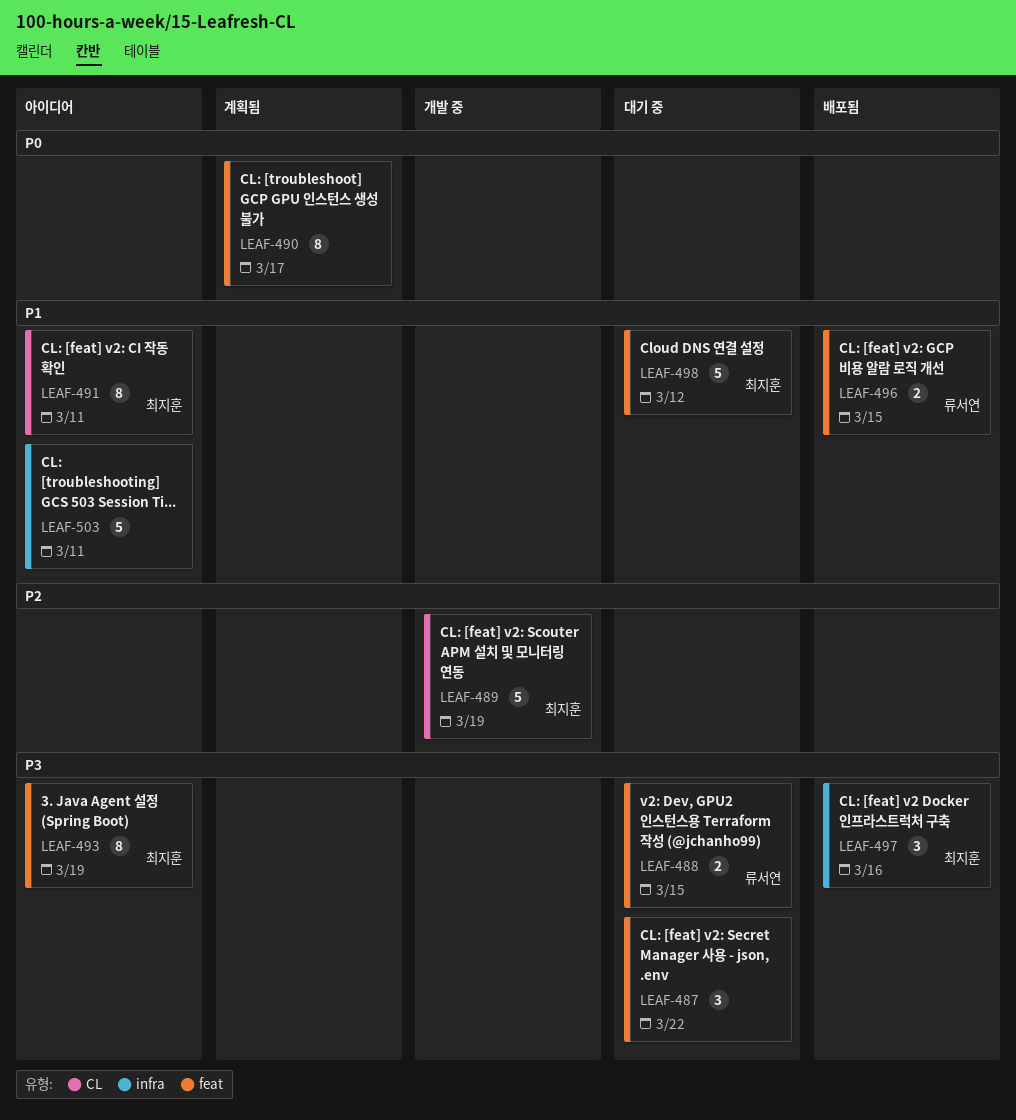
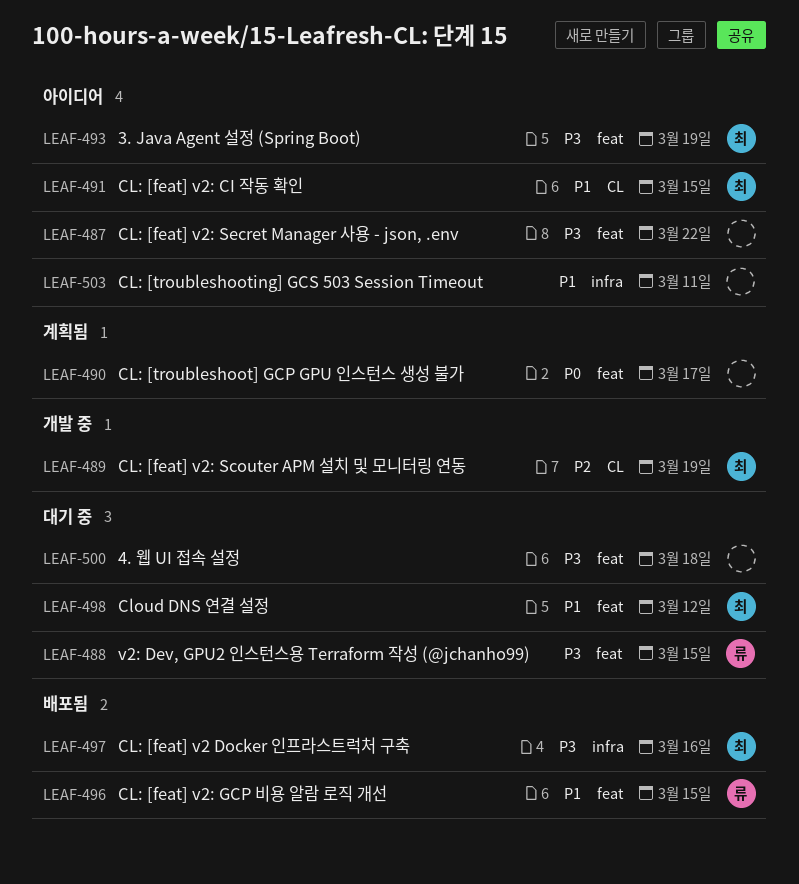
LEAF-487, status: 대기 중 -> 아이디어
LEAF-491, due: Mar 11 -> Mar 15
LEAF-500: none -> present

